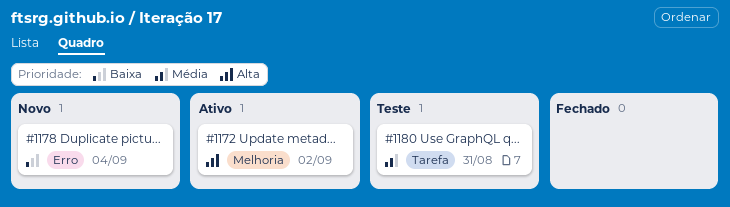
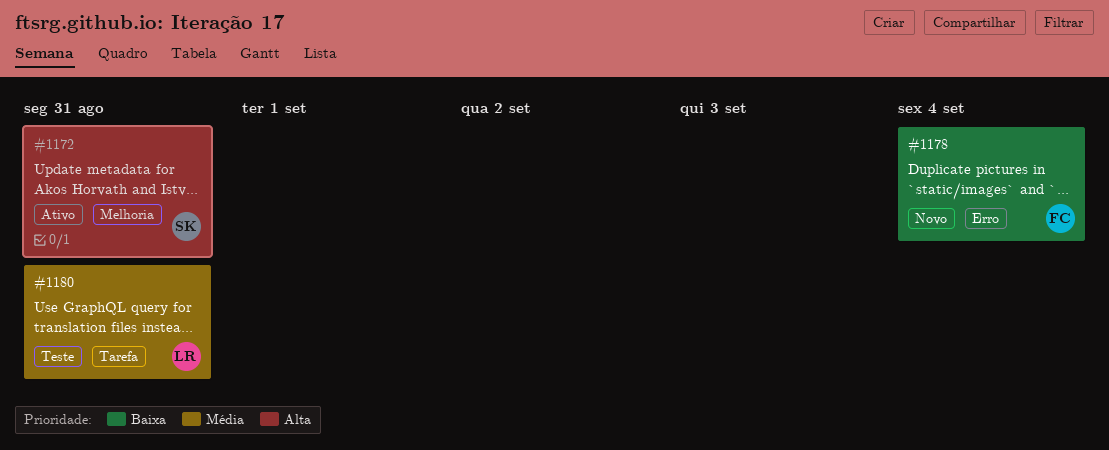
#1172, due: Sep 2 -> Aug 31

